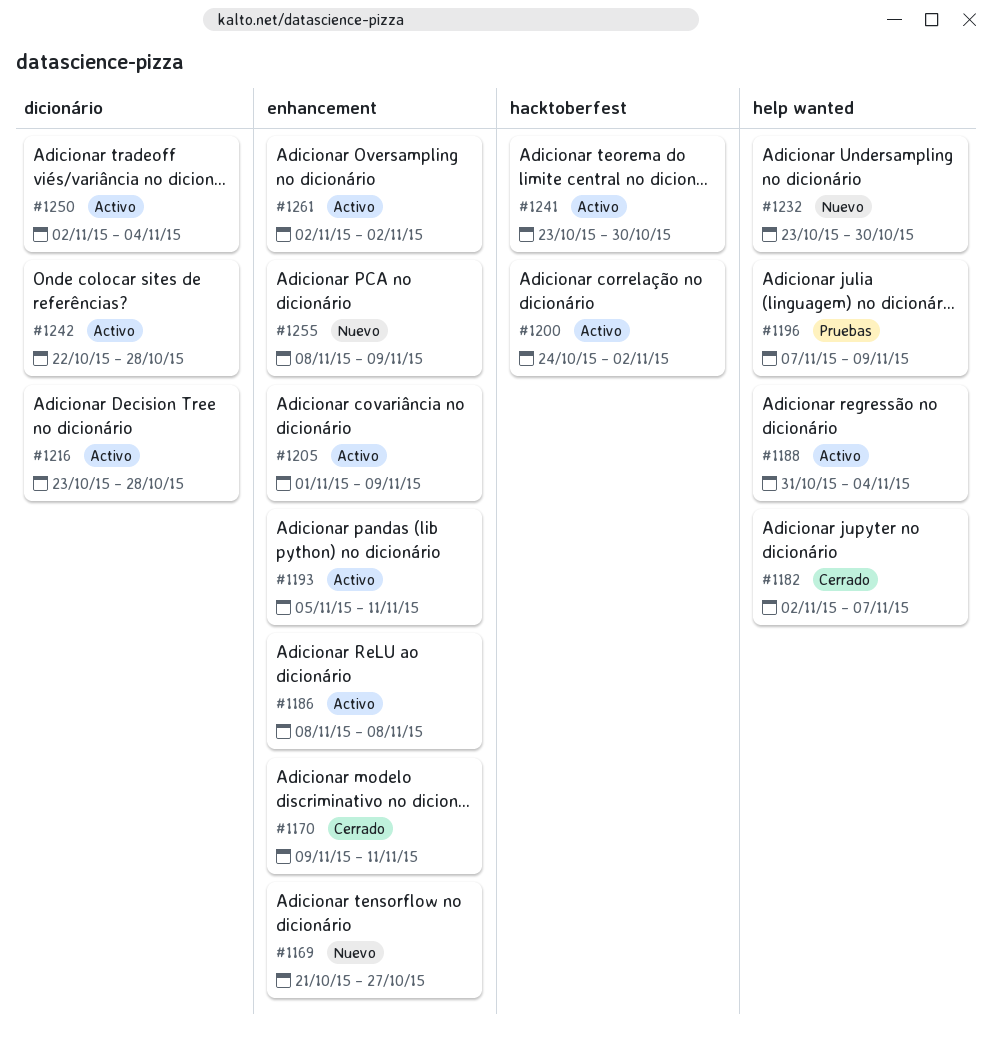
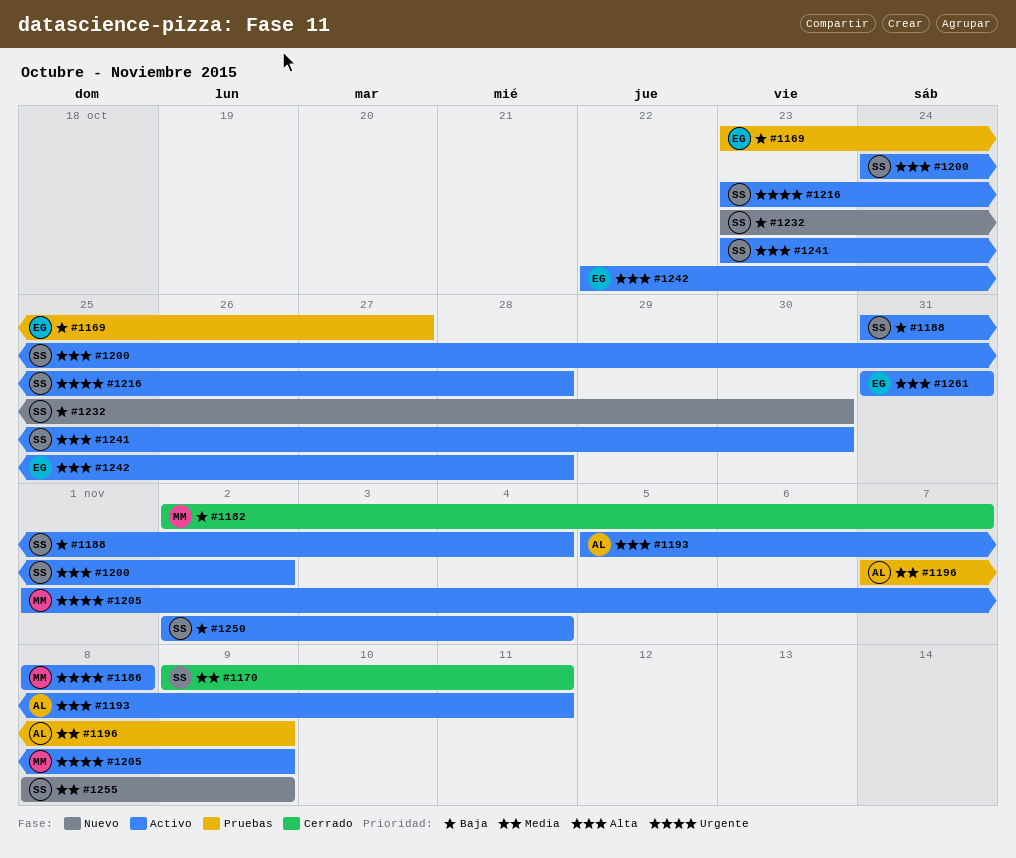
#1169, status: Nuevo -> Pruebas
#1169, start: Oct 21 -> Oct 23
#1261, start: Nov 2 -> Oct 31
#1261, due: Nov 2 -> Oct 31

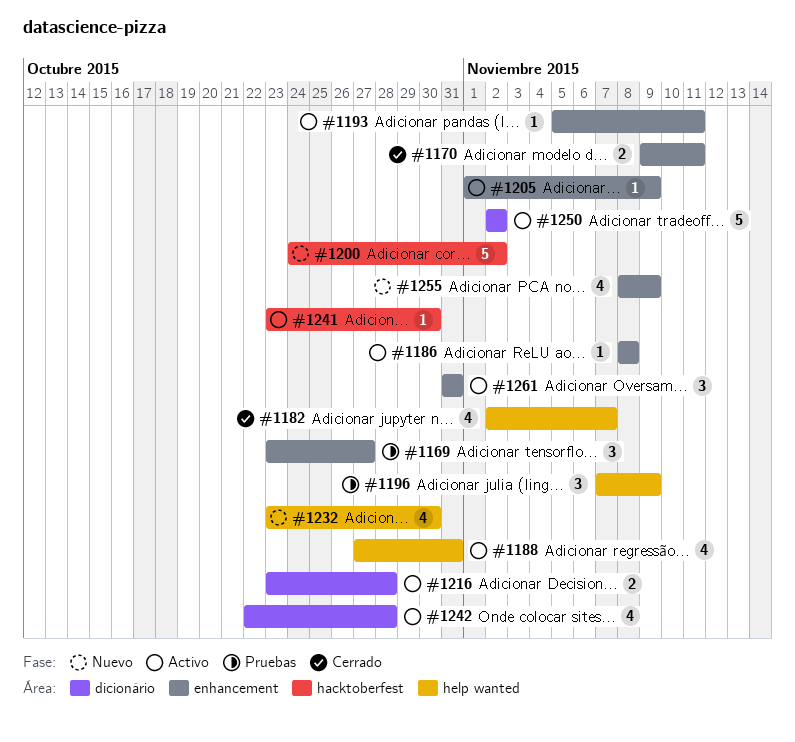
#1188, start: Oct 31 -> Oct 27
#1188, due: Nov 4 -> Oct 31
#1200, status: Activo -> Nuevo
#1250, due: Nov 4 -> Nov 2

